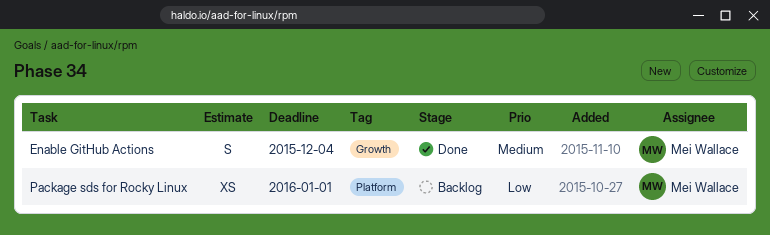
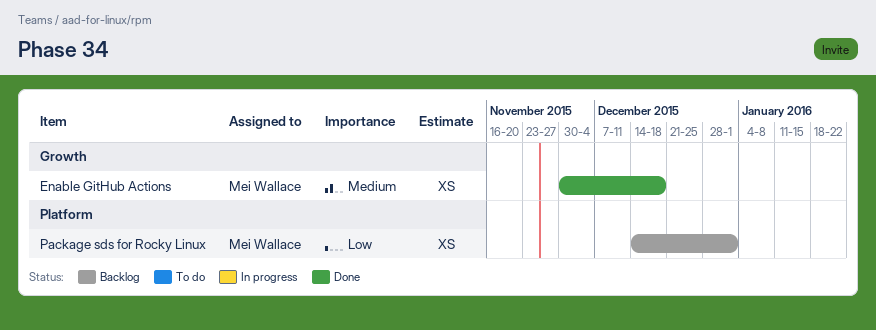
Enable GitHub Actions, estimate: S -> XS
Enable GitHub Actions, due: Dec 4 -> Dec 18

